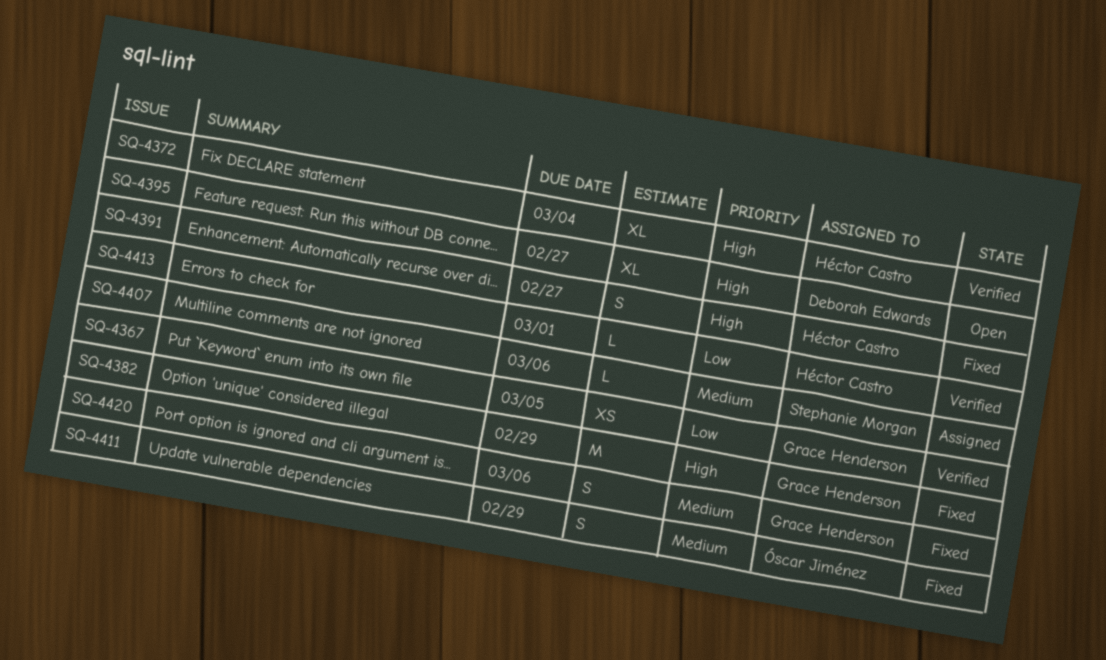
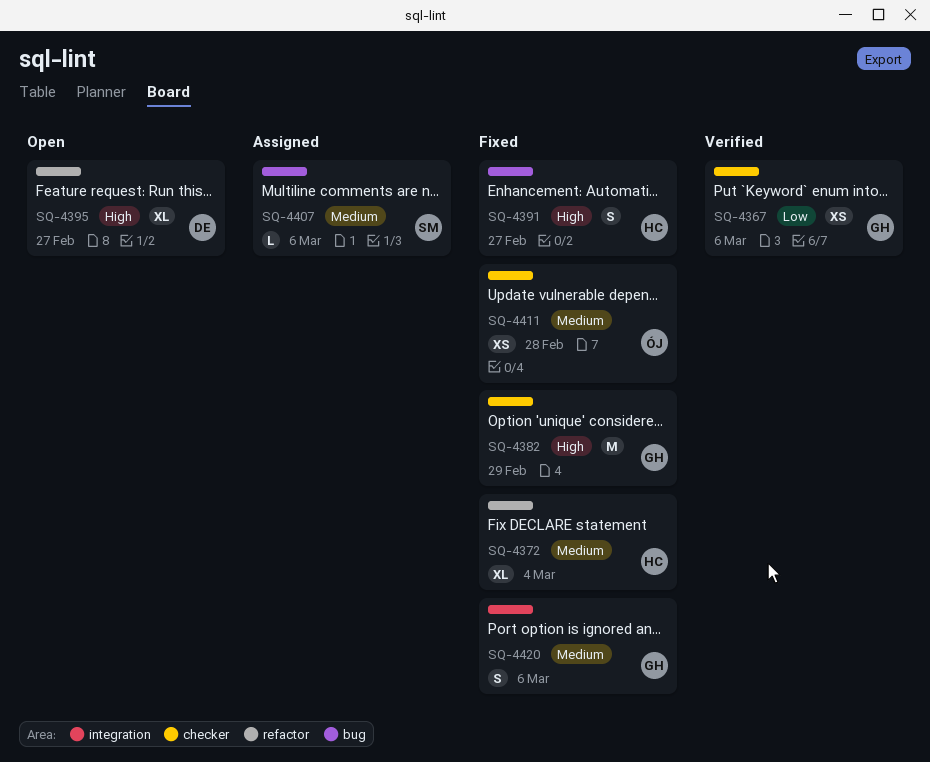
SQ-4367, due: Mar 5 -> Mar 6
SQ-4372, status: Verified -> Fixed
SQ-4372, priority: High -> Medium
SQ-4411, estimate: S -> XS
SQ-4411, due: Feb 29 -> Feb 28
SQ-4413: present -> none

